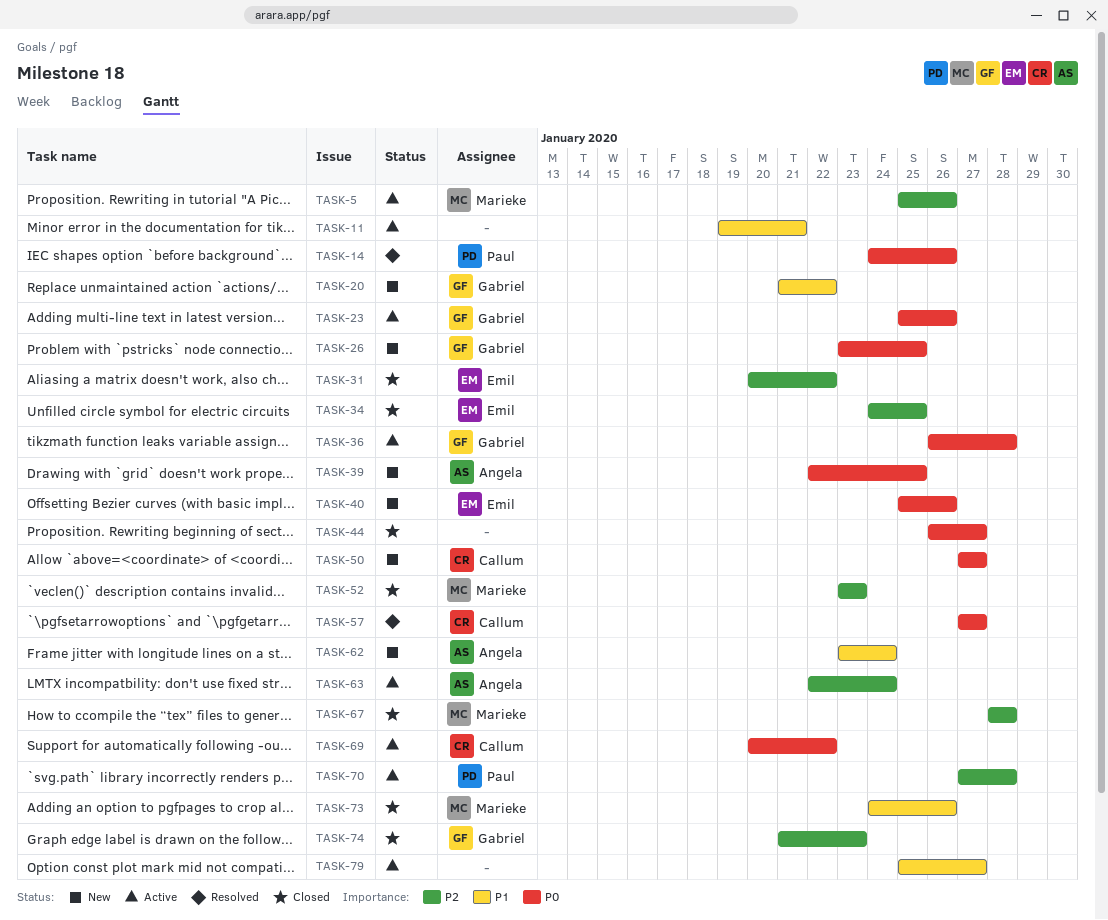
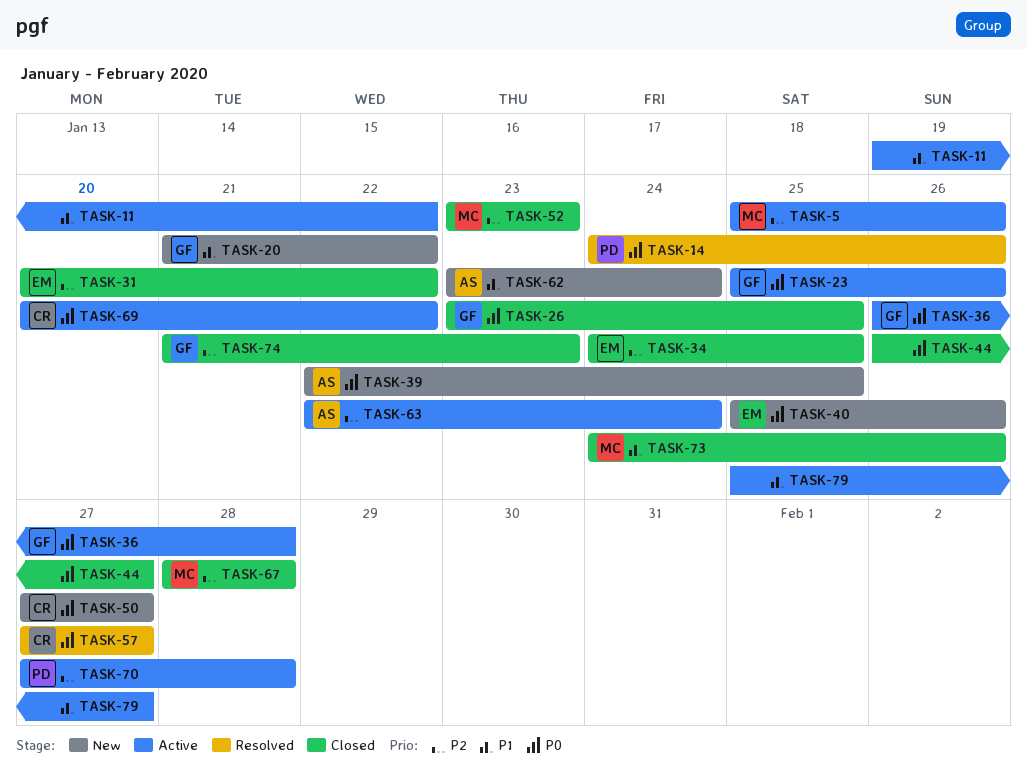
TASK-11, due: Jan 21 -> Jan 22
TASK-26, status: New -> Closed

